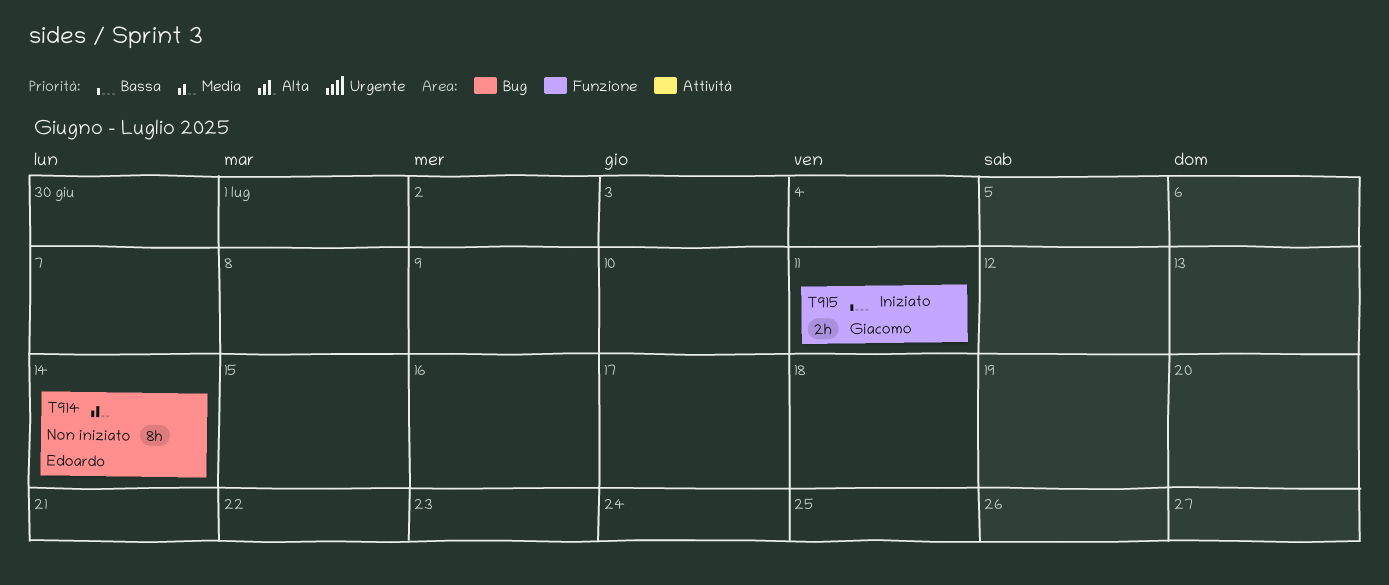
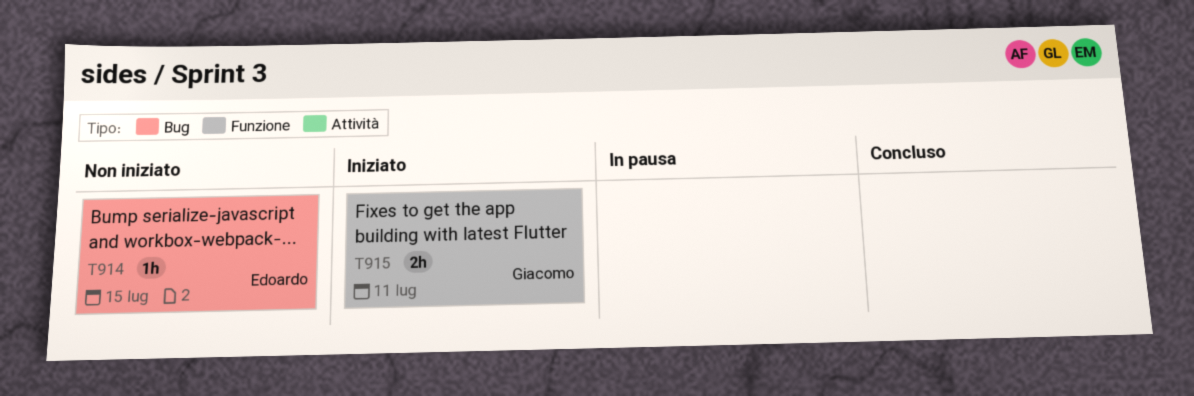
T914, estimate: 8h -> 1h
T914, due: Jul 14 -> Jul 15

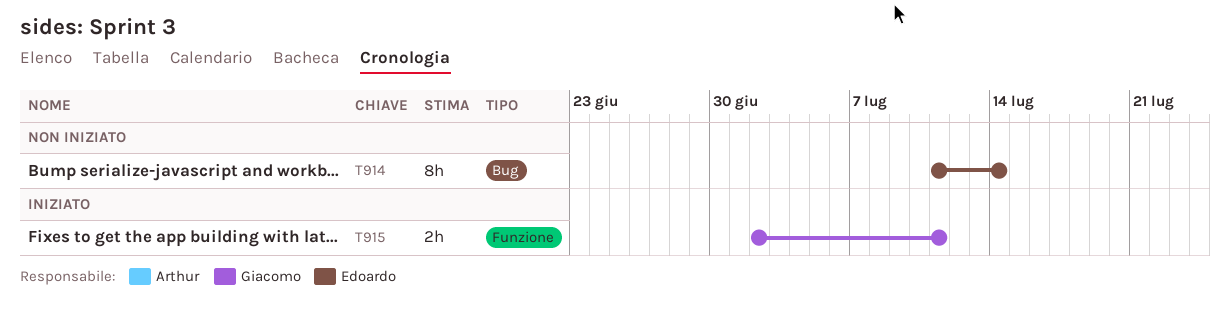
T914, estimate: 1h -> 8h
T914, due: Jul 15 -> Jul 14

